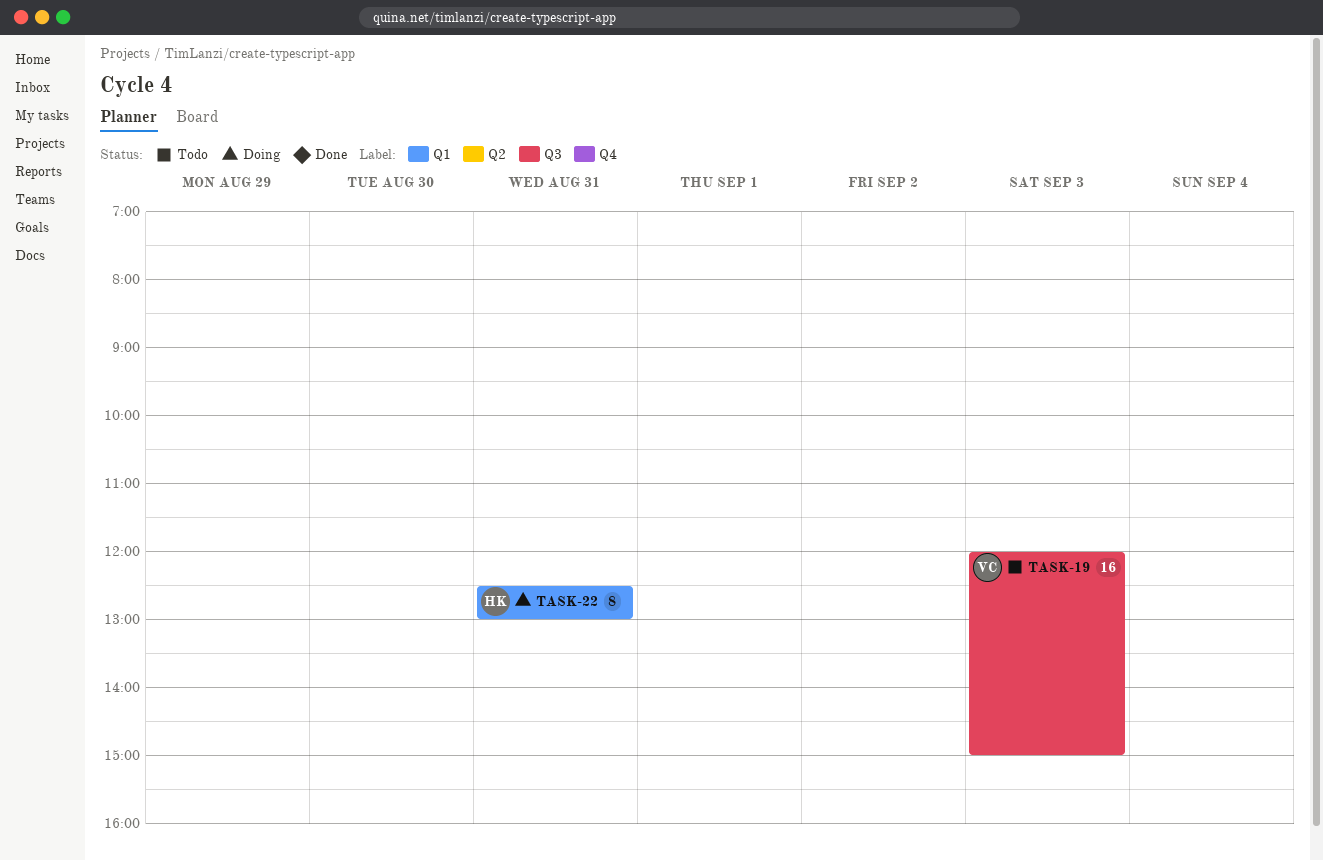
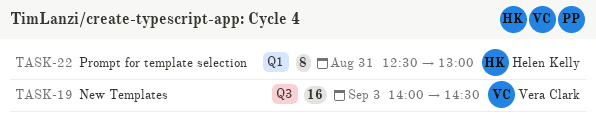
TASK-19, begins: 12:00 -> 14:00
TASK-19, ends: 15:00 -> 14:30

